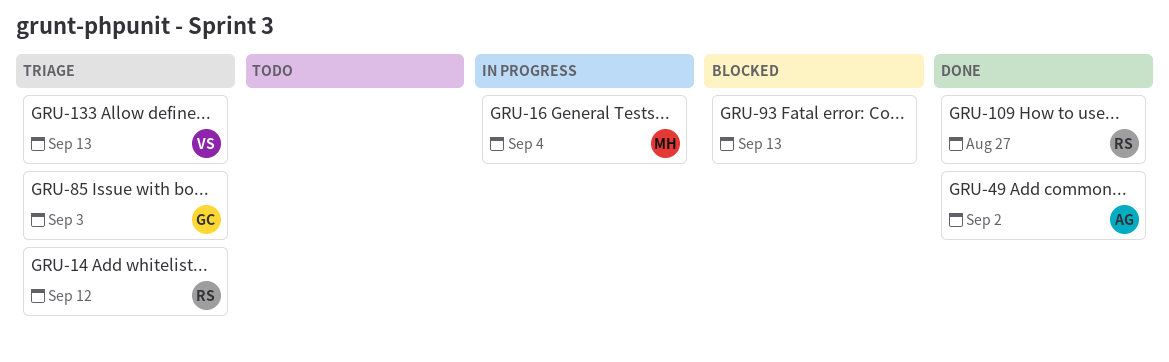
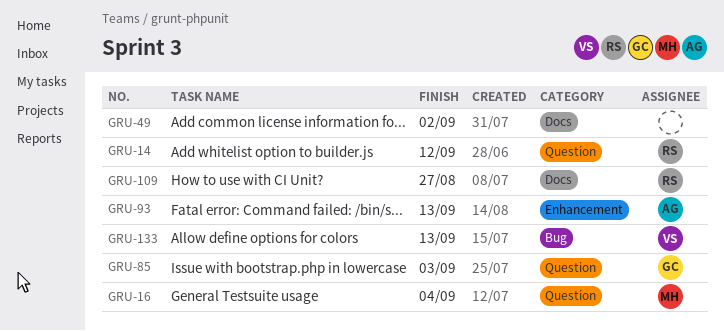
GRU-49, owner: AG -> none
GRU-93, owner: none -> AG

